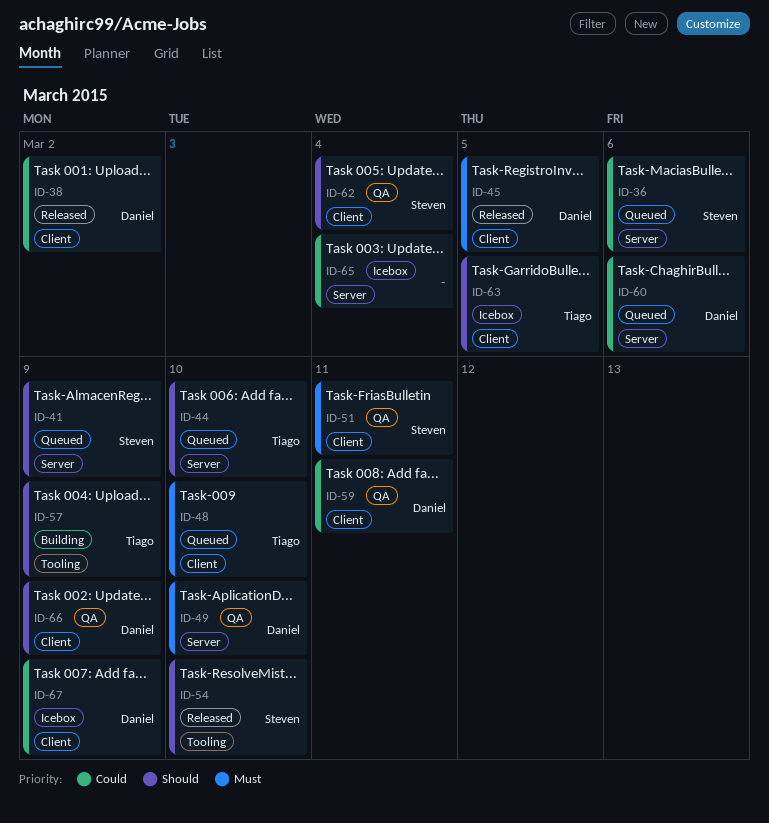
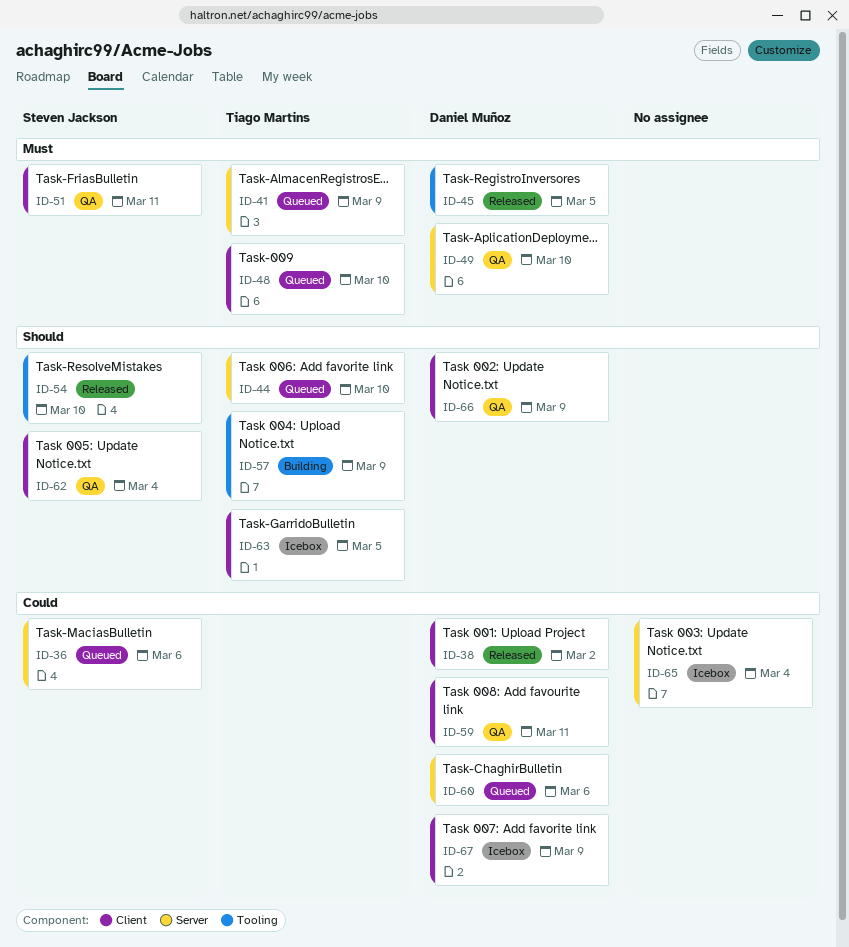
ID-41, owner: Steven Jackson -> Tiago Martins
ID-41, priority: Should -> Must
ID-45, label: Client -> Tooling

